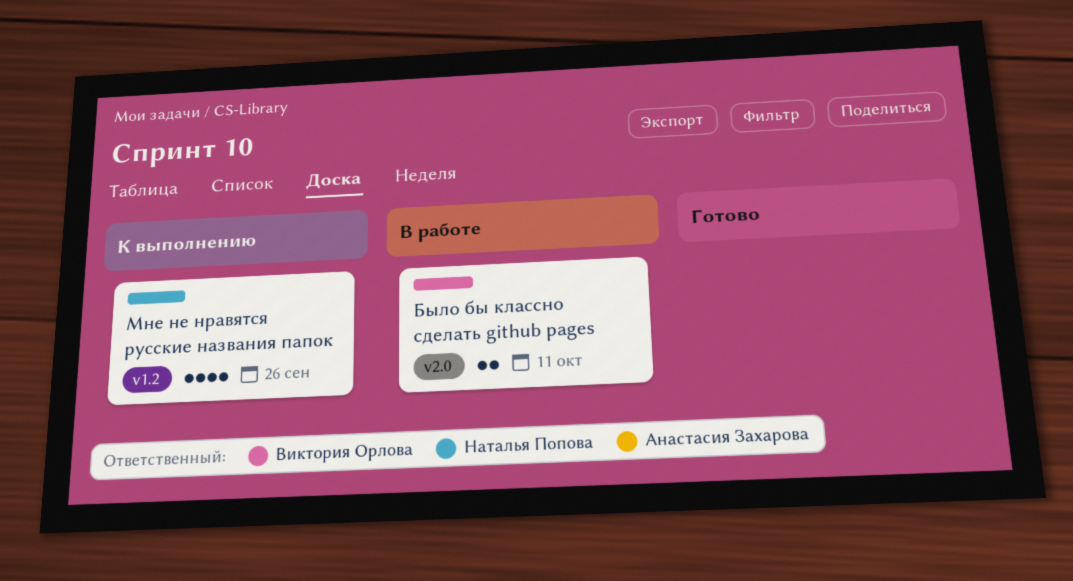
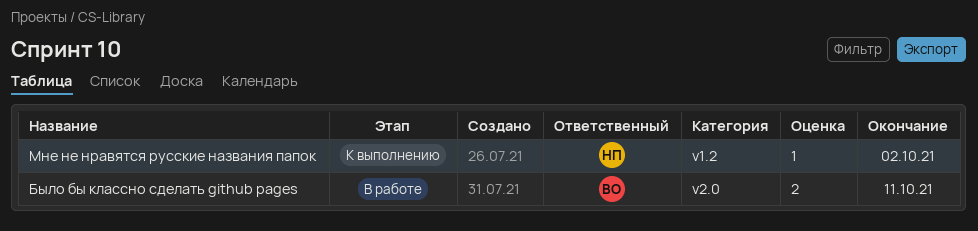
Мне не нравятся русские названия папок, estimate: 4 -> 1
Мне не нравятся русские названия папок, due: Sep 26 -> Oct 2

